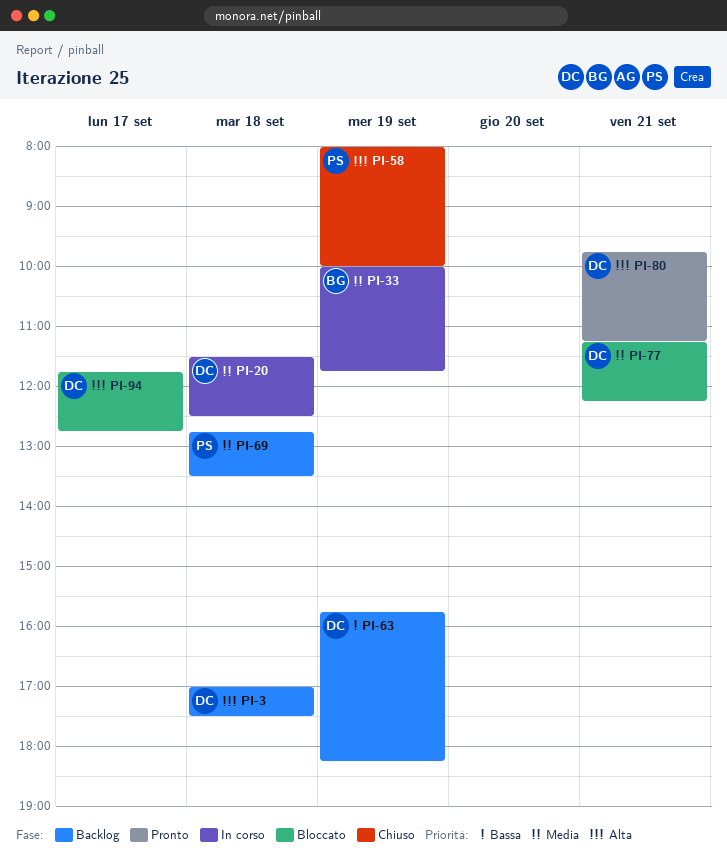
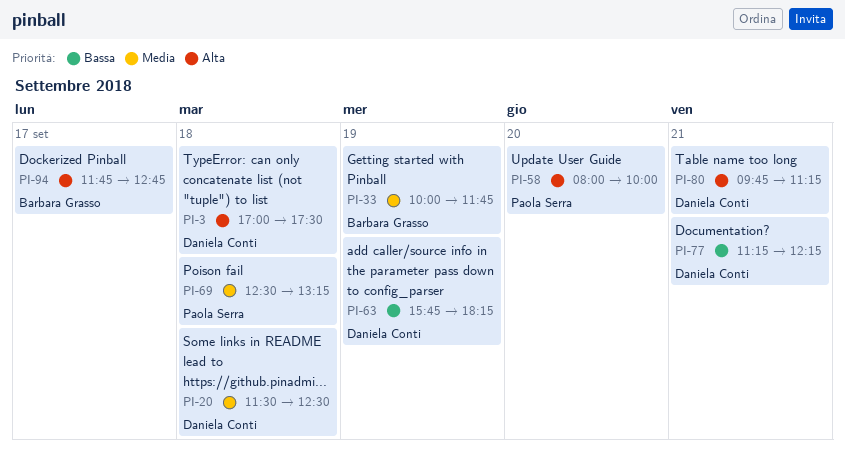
PI-58, day: Sep 19 -> Sep 20
PI-69, begins: 12:45 -> 12:30
PI-69, ends: 13:30 -> 13:15
PI-77, priority: Media -> Bassa
PI-94, owner: Daniela Conti -> Barbara Grasso

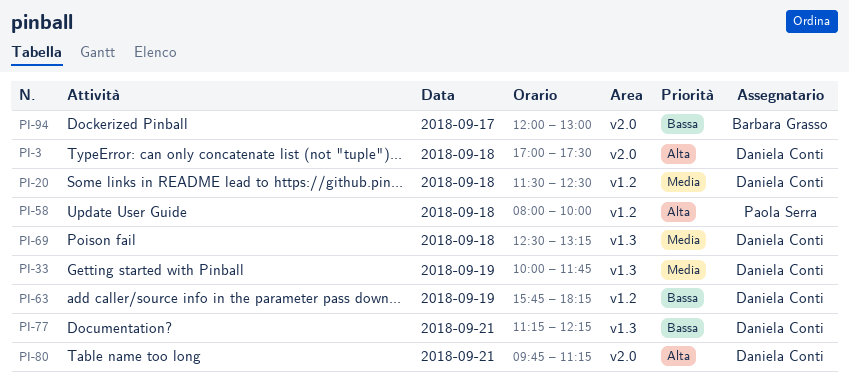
PI-33, owner: Barbara Grasso -> Daniela Conti
PI-58, day: Sep 20 -> Sep 18
PI-69, owner: Paola Serra -> Daniela Conti
PI-94, priority: Alta -> Bassa
PI-94, begins: 11:45 -> 12:00
PI-94, ends: 12:45 -> 13:00

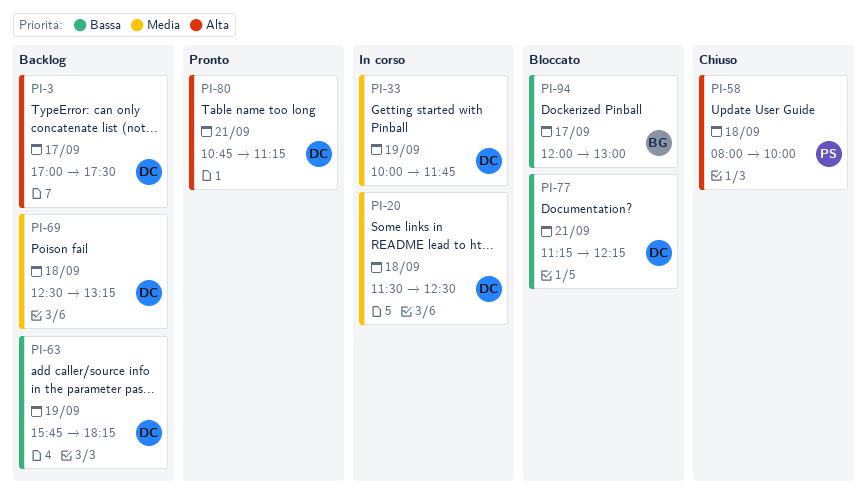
PI-3, day: Sep 18 -> Sep 17
PI-80, begins: 09:45 -> 10:45

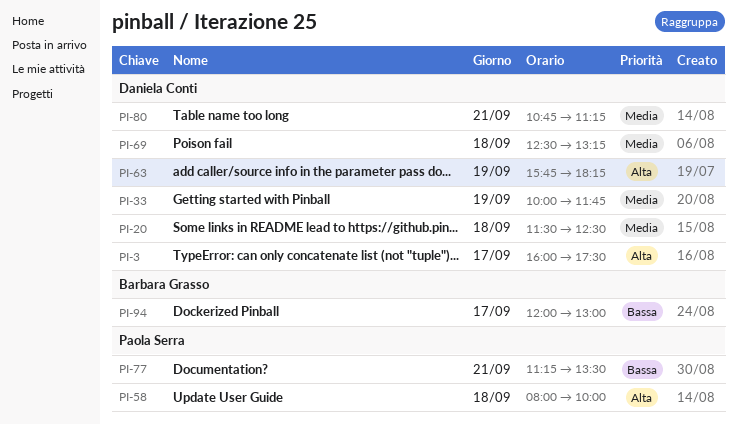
PI-3, begins: 17:00 -> 16:00
PI-63, priority: Bassa -> Alta
PI-77, owner: Daniela Conti -> Paola Serra
PI-77, ends: 12:15 -> 13:30
PI-80, priority: Alta -> Media

